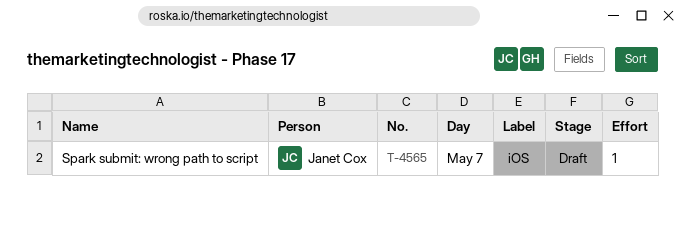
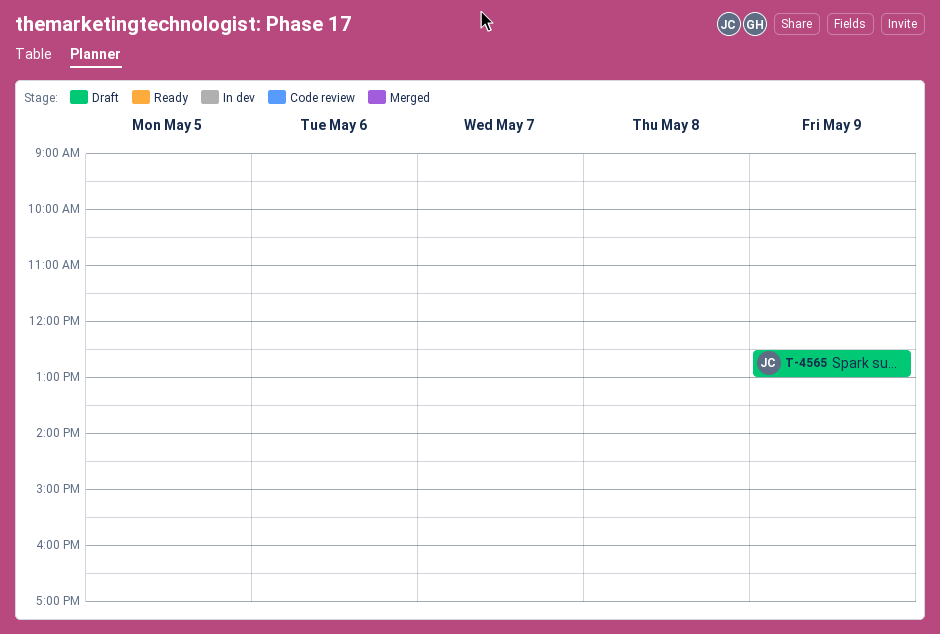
T-4565, day: May 7 -> May 9

